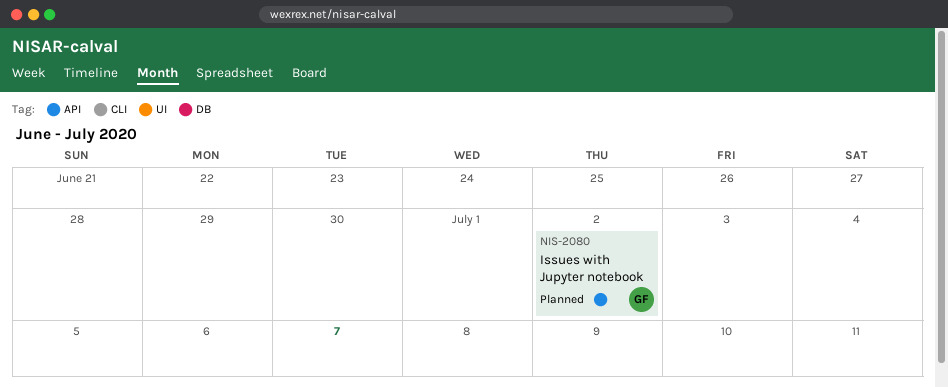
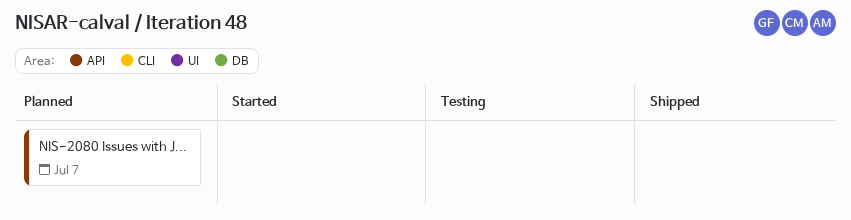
NIS-2080, due: Jul 2 -> Jul 7

